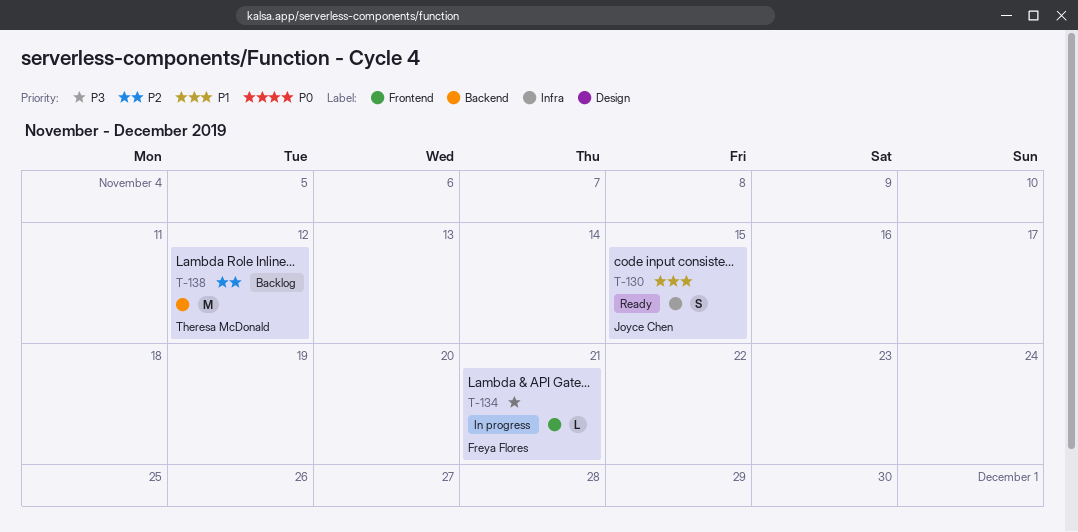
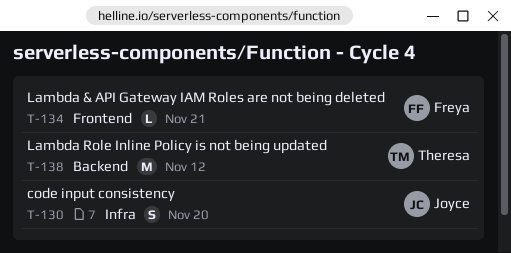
T-130, due: Nov 15 -> Nov 20

